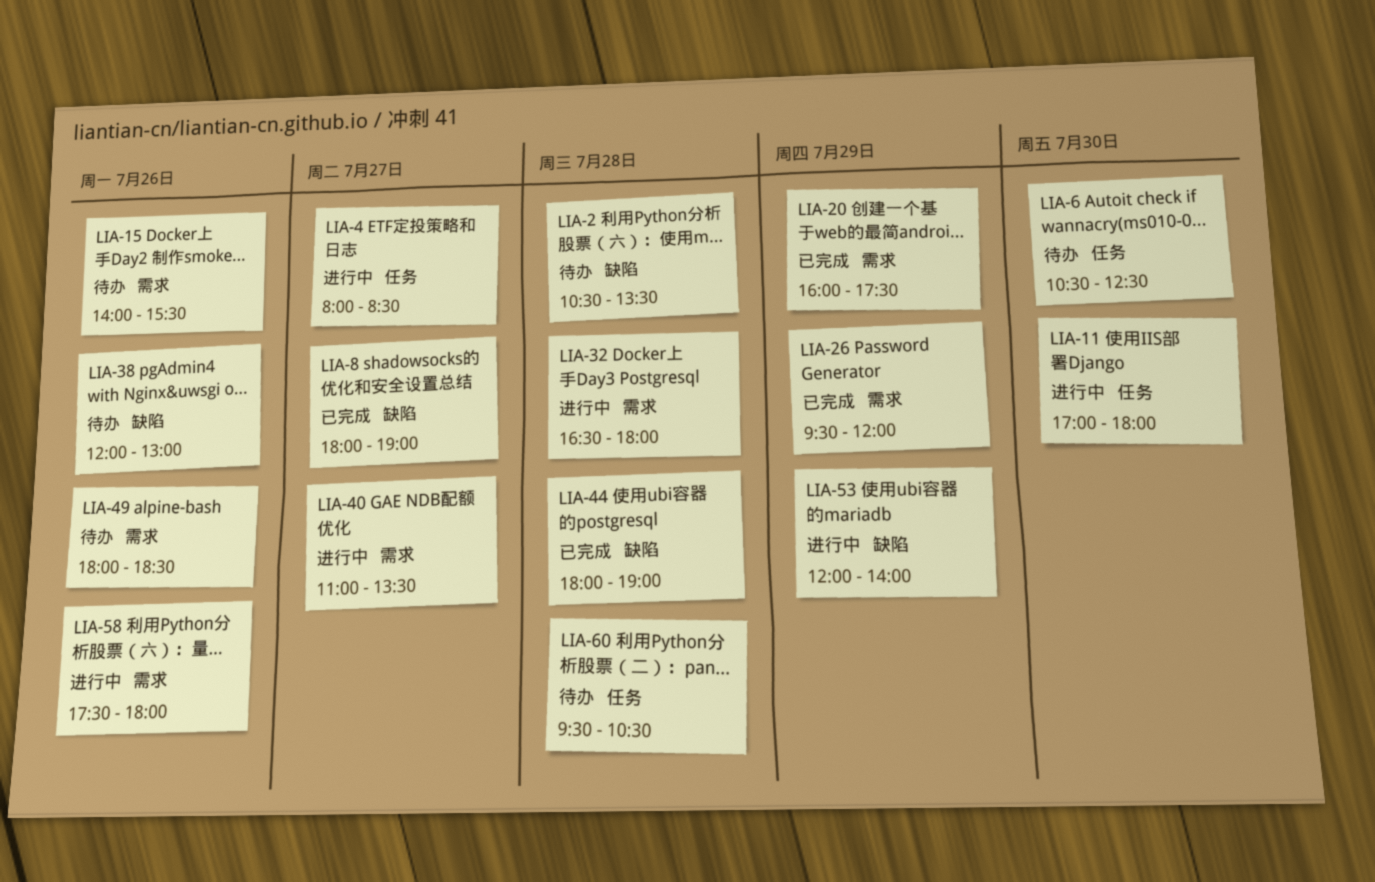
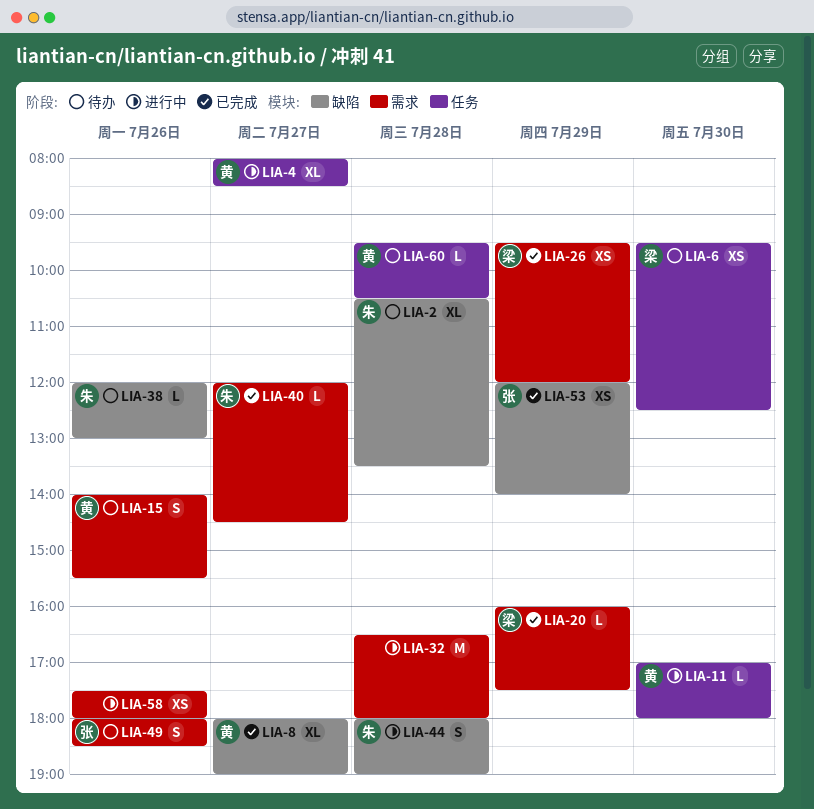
LIA-6, begins: 10:30 -> 09:30
LIA-40, status: 进行中 -> 已完成
LIA-40, begins: 11:00 -> 12:00
LIA-40, ends: 13:30 -> 14:30
LIA-44, status: 已完成 -> 进行中
LIA-53, status: 进行中 -> 已完成

